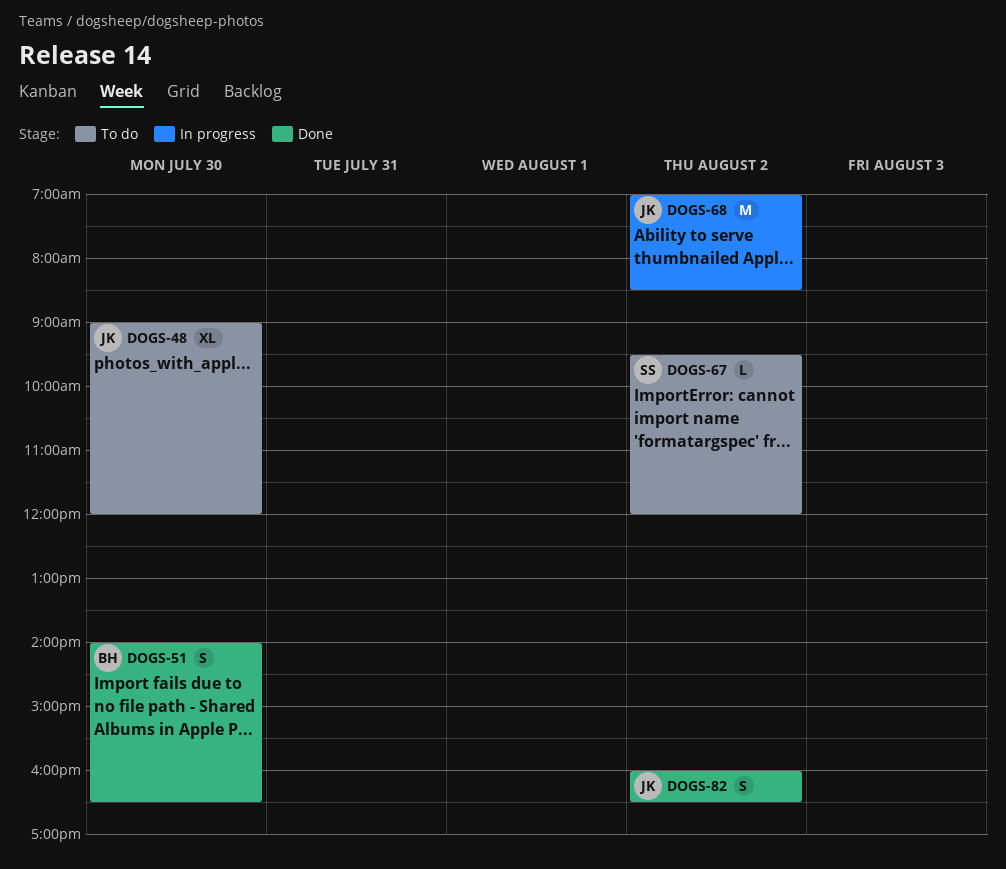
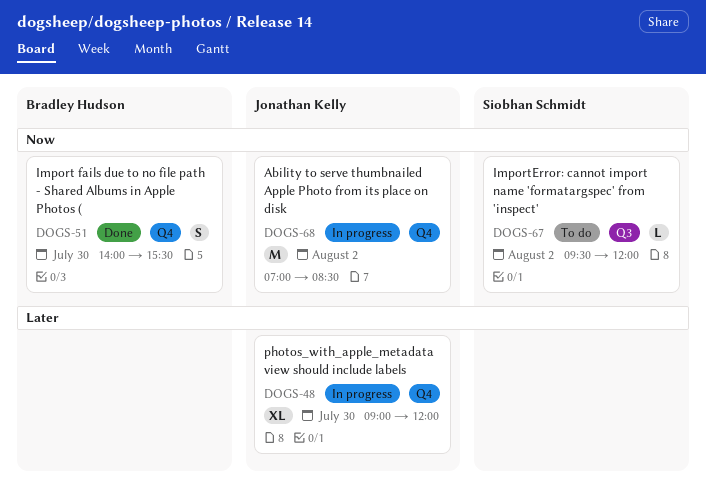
DOGS-48, status: To do -> In progress
DOGS-51, ends: 16:30 -> 15:30
DOGS-82: present -> none

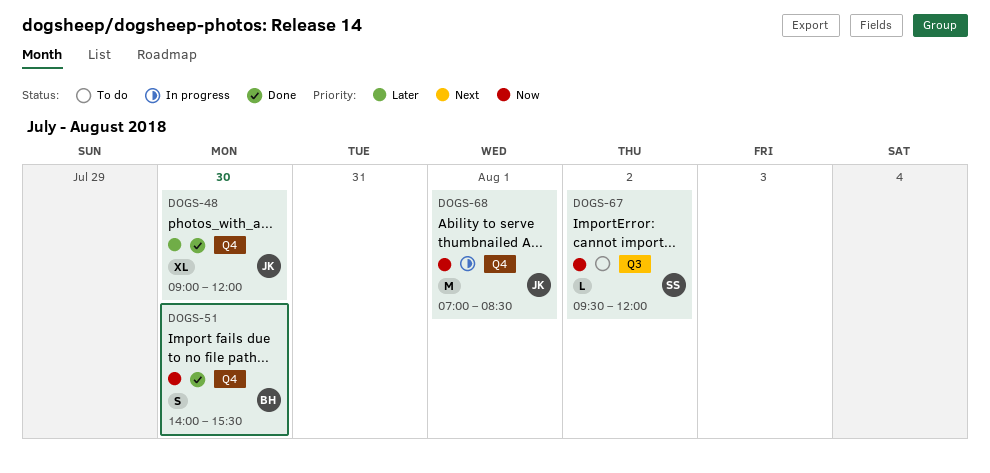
DOGS-48, status: In progress -> Done
DOGS-68, day: Aug 2 -> Aug 1

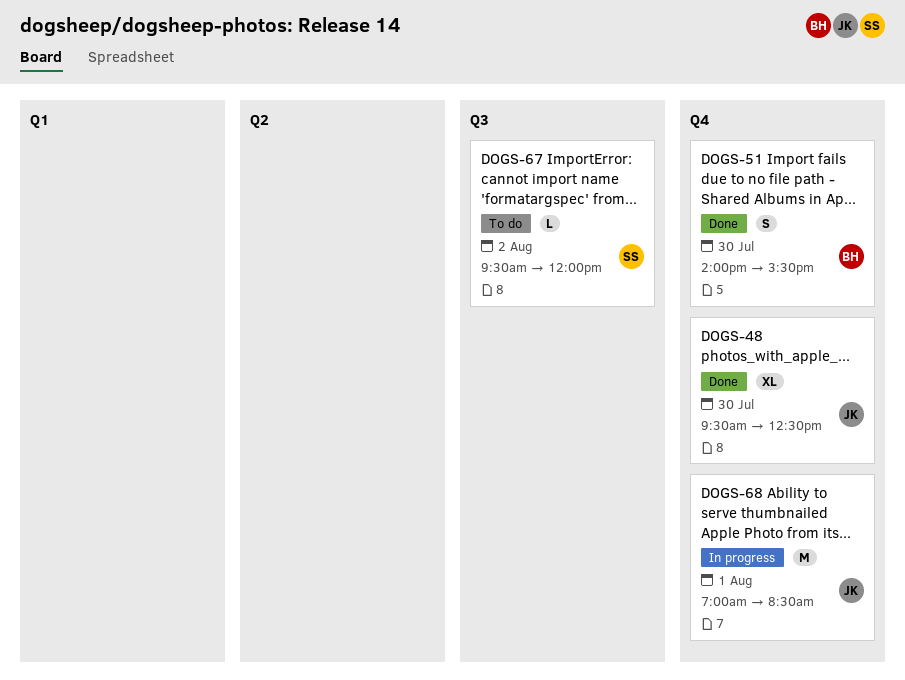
DOGS-48, begins: 09:00 -> 09:30
DOGS-48, ends: 12:00 -> 12:30

